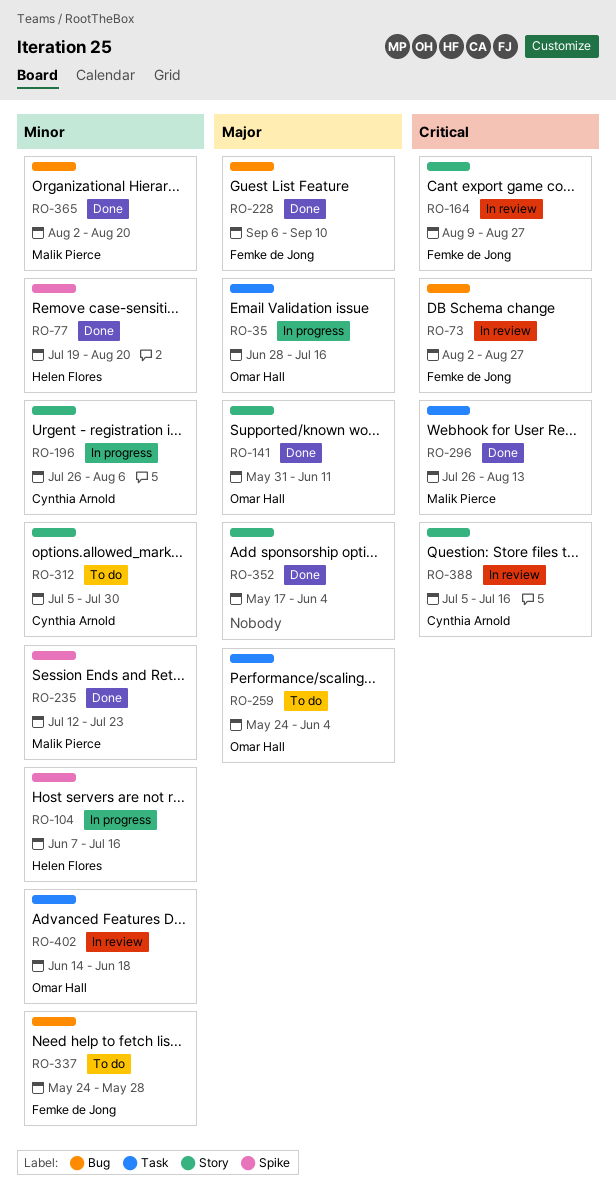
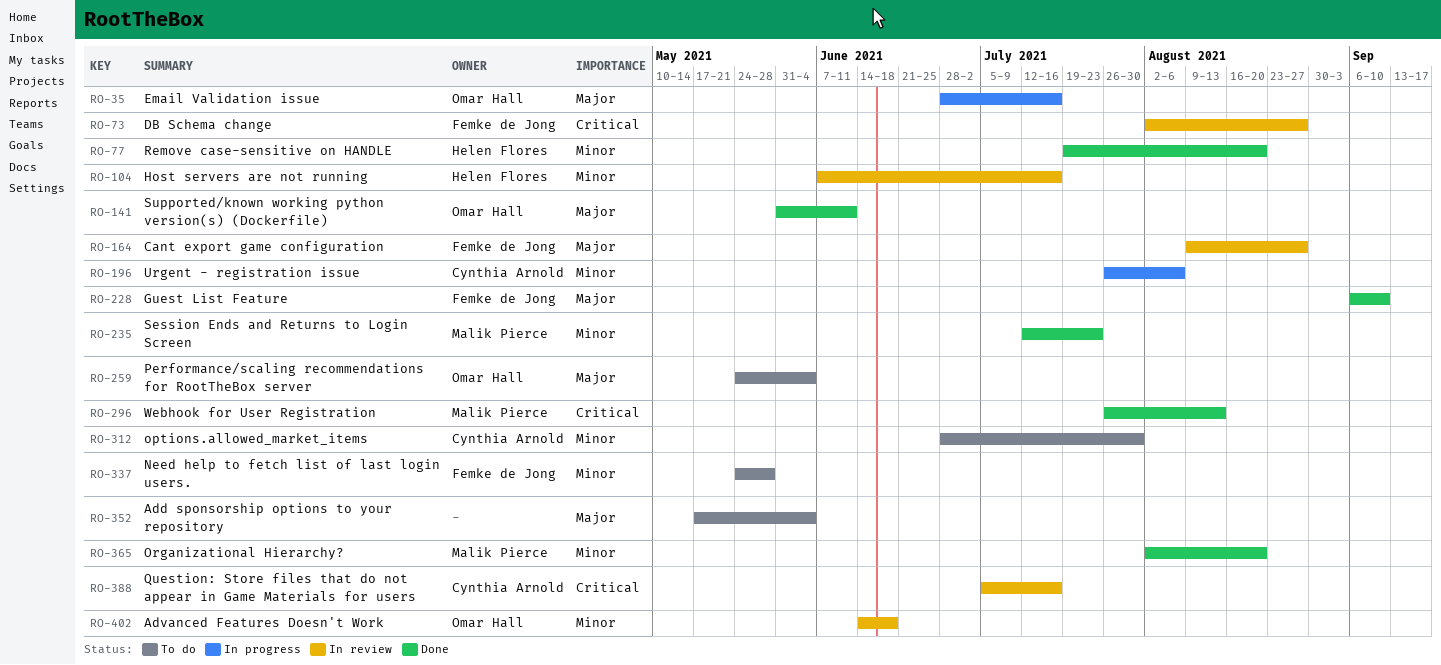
RO-104, status: In progress -> In review
RO-164, priority: Critical -> Major
RO-312, start: Jul 5 -> Jun 28
RO-352, status: Done -> To do

